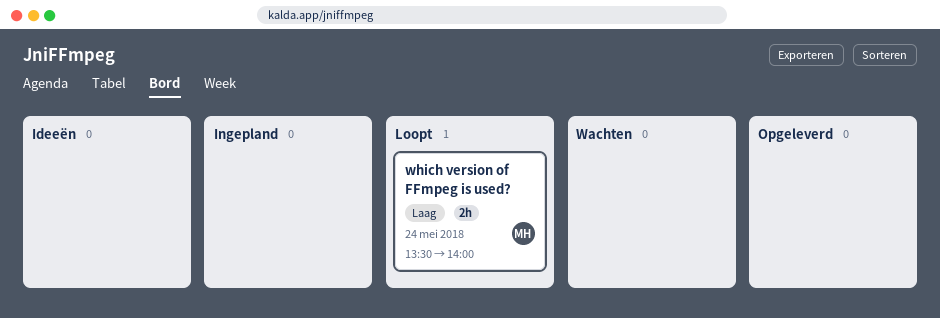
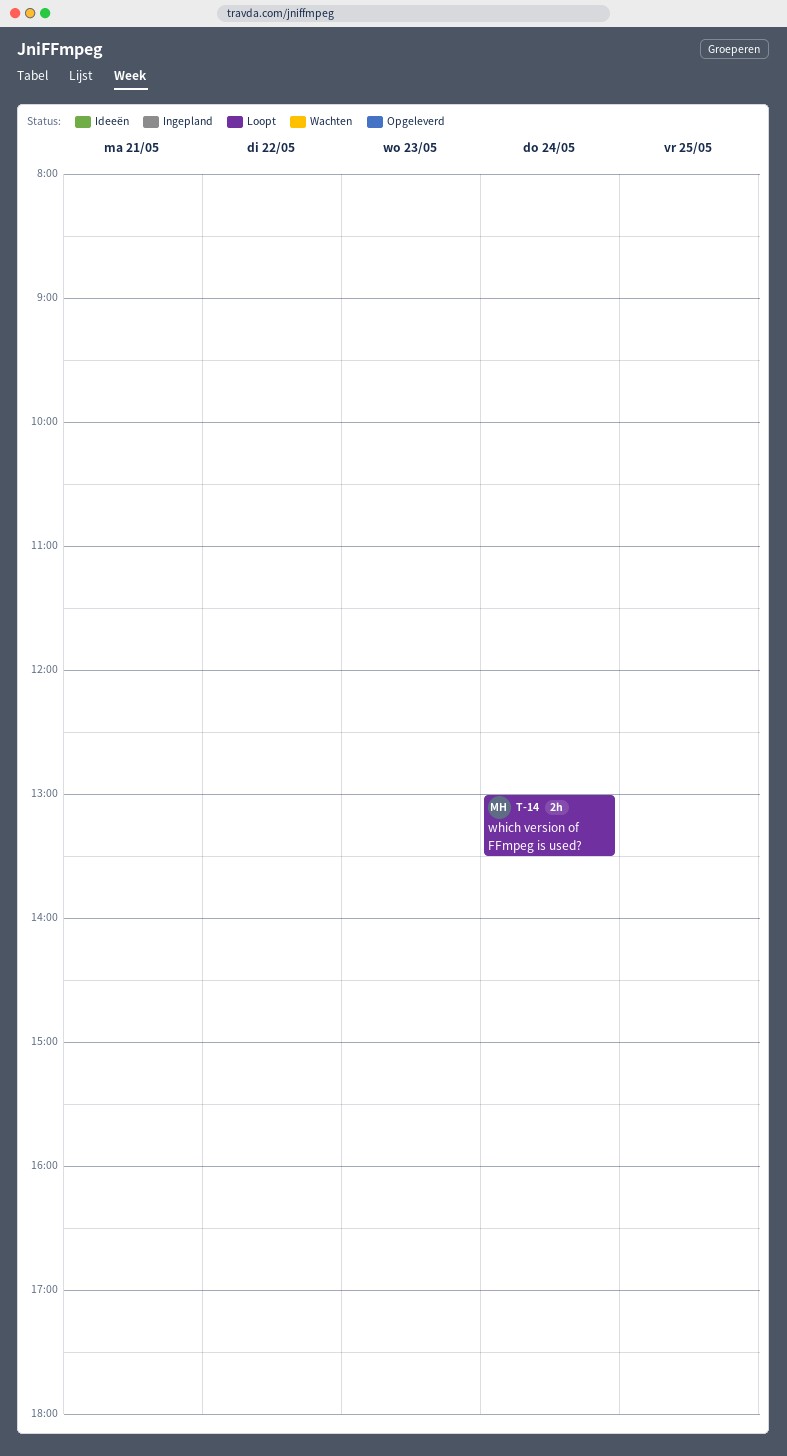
which version of FFmpeg is used?, begins: 13:30 -> 13:00
which version of FFmpeg is used?, ends: 14:00 -> 13:30

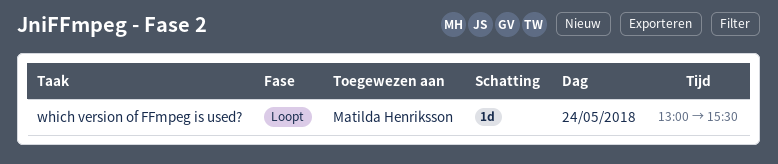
which version of FFmpeg is used?, estimate: 2h -> 1d
which version of FFmpeg is used?, ends: 13:30 -> 15:30

